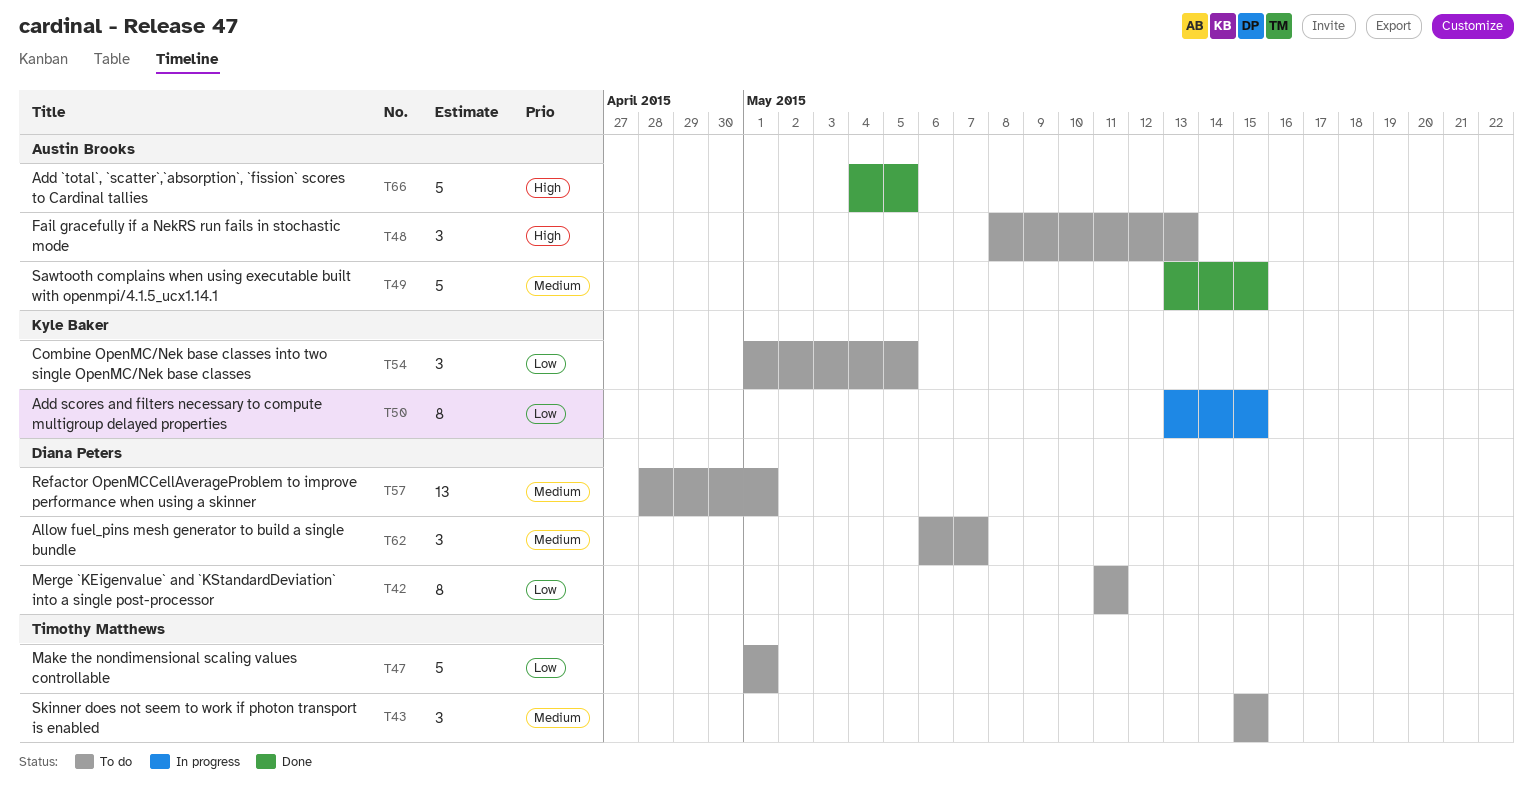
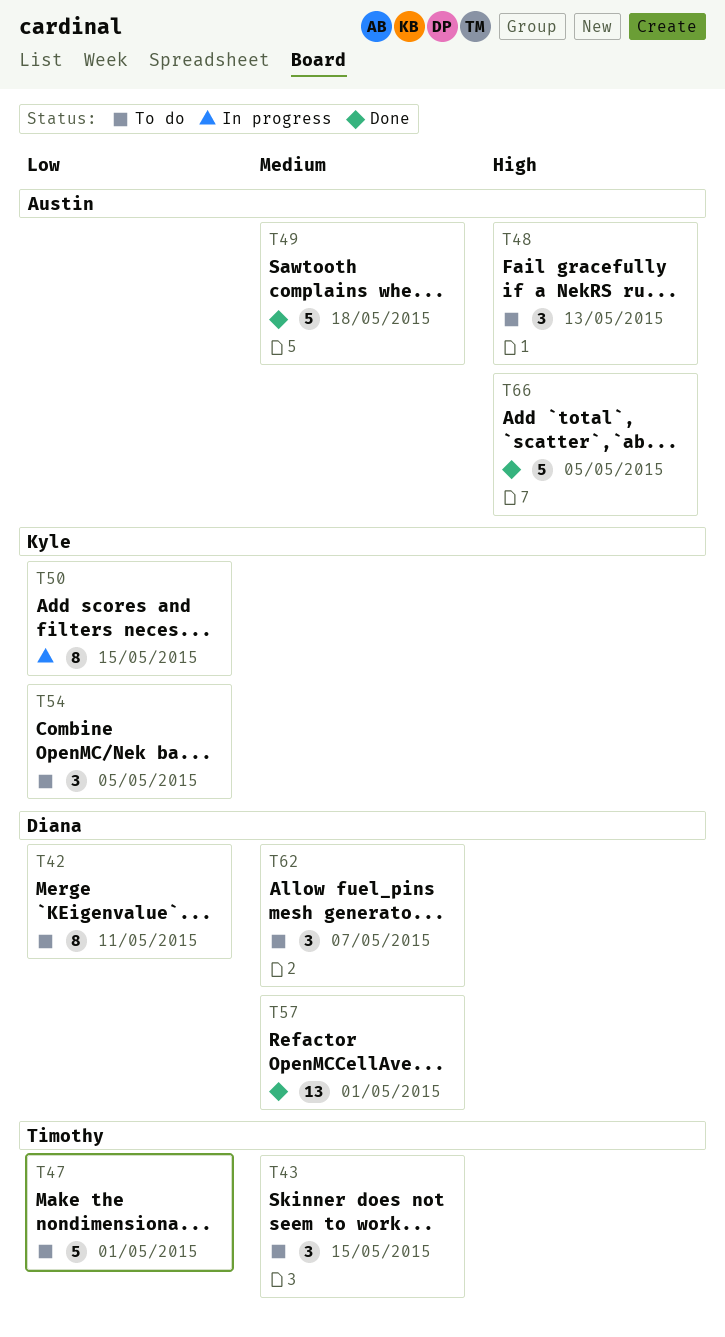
T49, due: May 15 -> May 18
T57, status: To do -> Done

